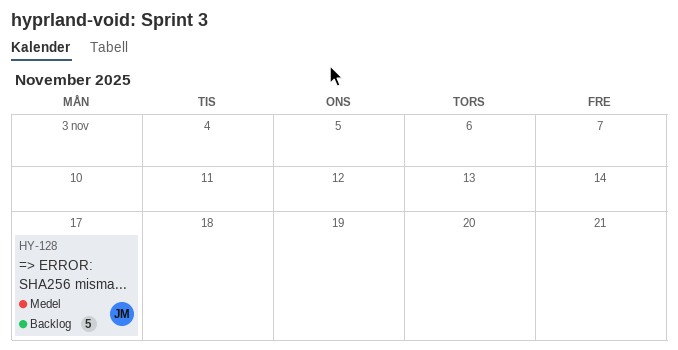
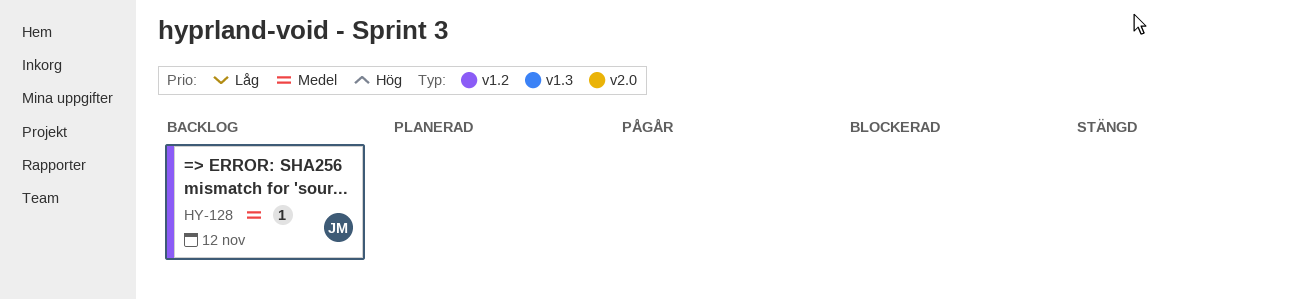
HY-128, estimate: 5 -> 1
HY-128, due: Nov 17 -> Nov 12

